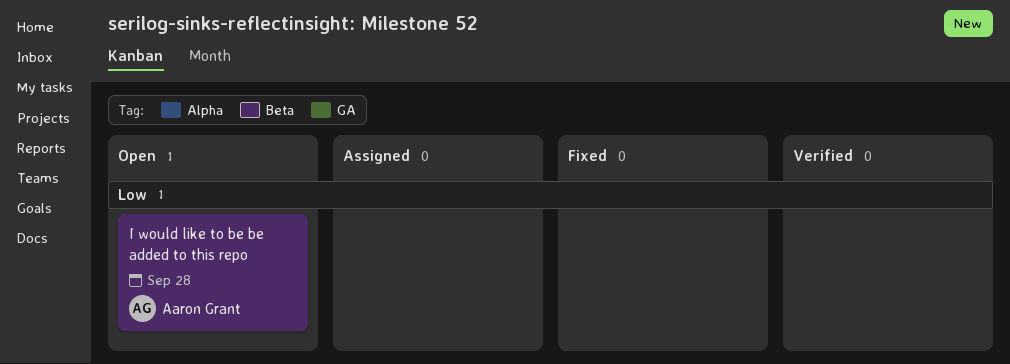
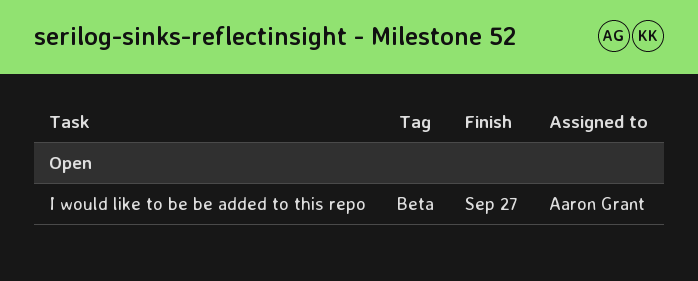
I would like to be be added to this repo, due: Sep 28 -> Sep 27

